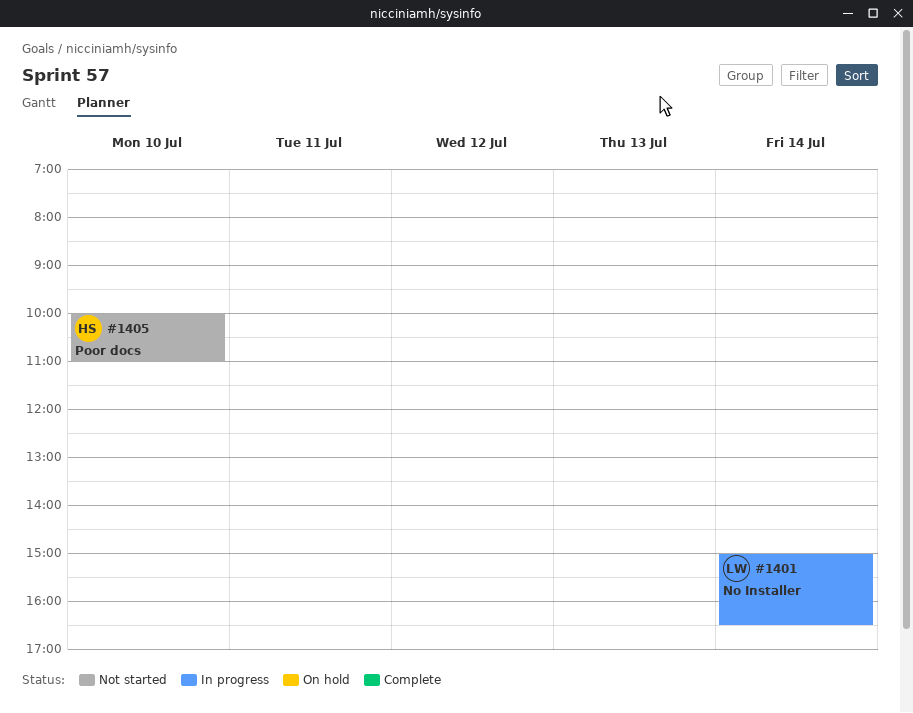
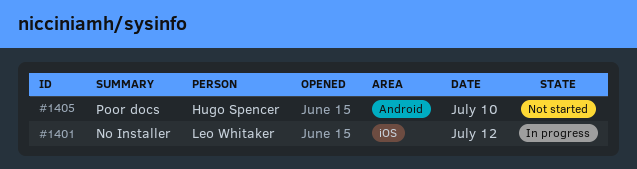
#1401, day: Jul 14 -> Jul 12

